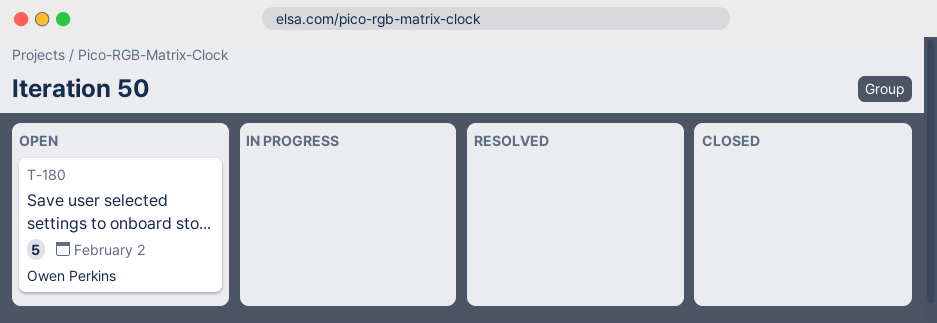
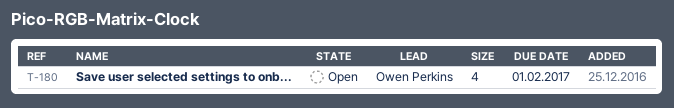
T-180, estimate: 5 -> 4
T-180, due: Feb 2 -> Feb 1

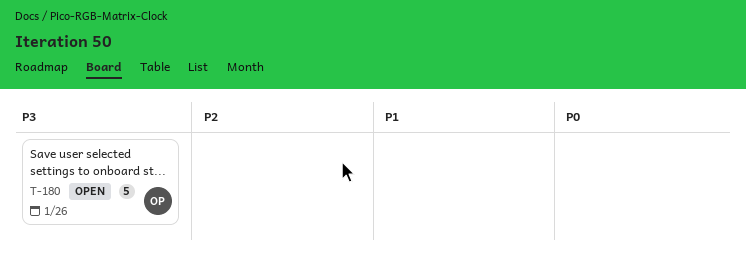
T-180, estimate: 4 -> 5
T-180, due: Feb 1 -> Jan 26

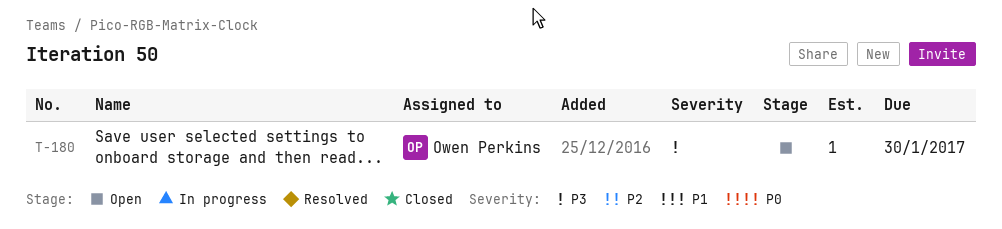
T-180, estimate: 5 -> 1
T-180, due: Jan 26 -> Jan 30

